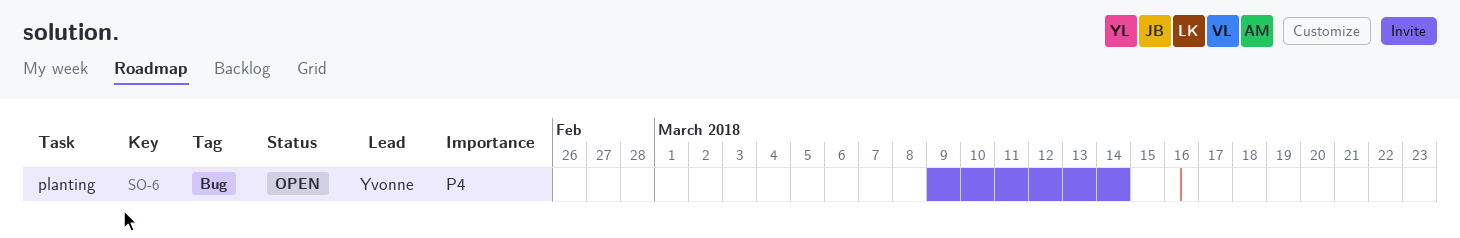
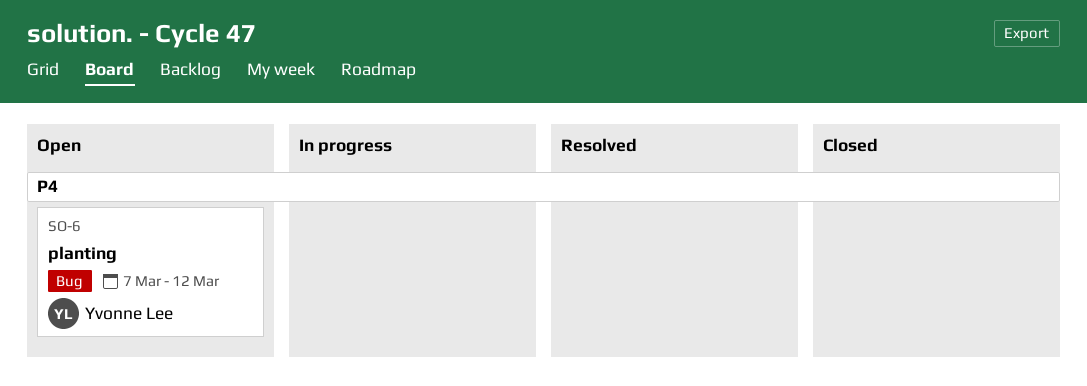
SO-6, start: Mar 9 -> Mar 7
SO-6, due: Mar 14 -> Mar 12

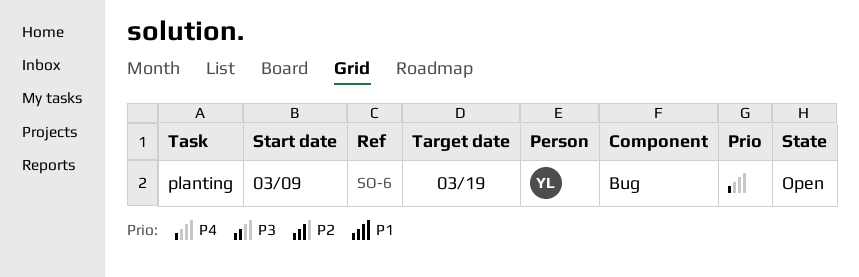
SO-6, start: Mar 7 -> Mar 9
SO-6, due: Mar 12 -> Mar 19

